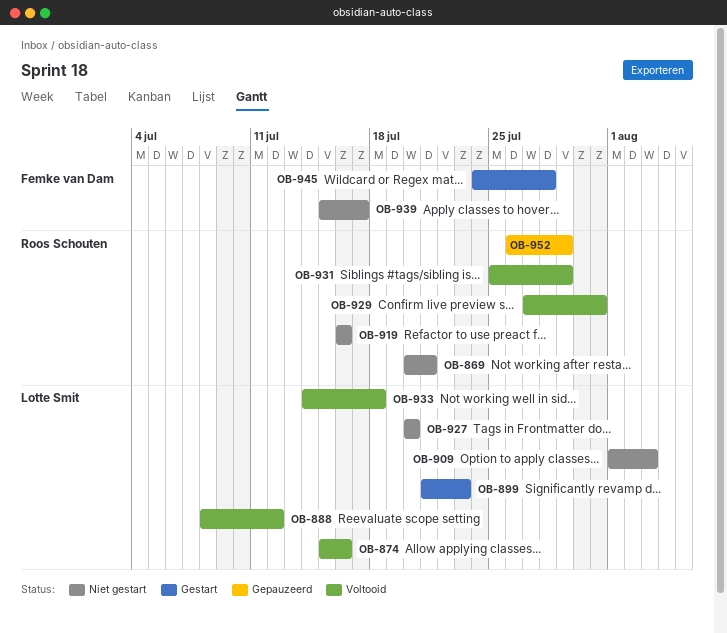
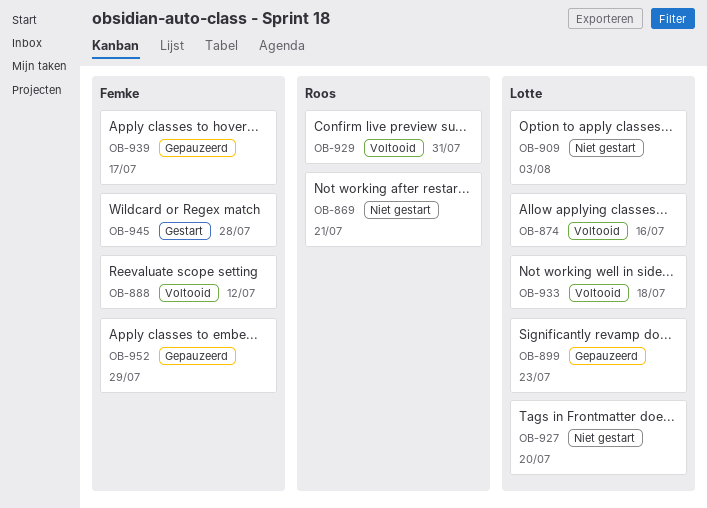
OB-888, owner: Lotte Smit -> Femke van Dam
OB-899, status: Gestart -> Gepauzeerd
OB-919: present -> none
OB-931: present -> none
OB-939, status: Niet gestart -> Gepauzeerd
OB-952, owner: Roos Schouten -> Femke van Dam

